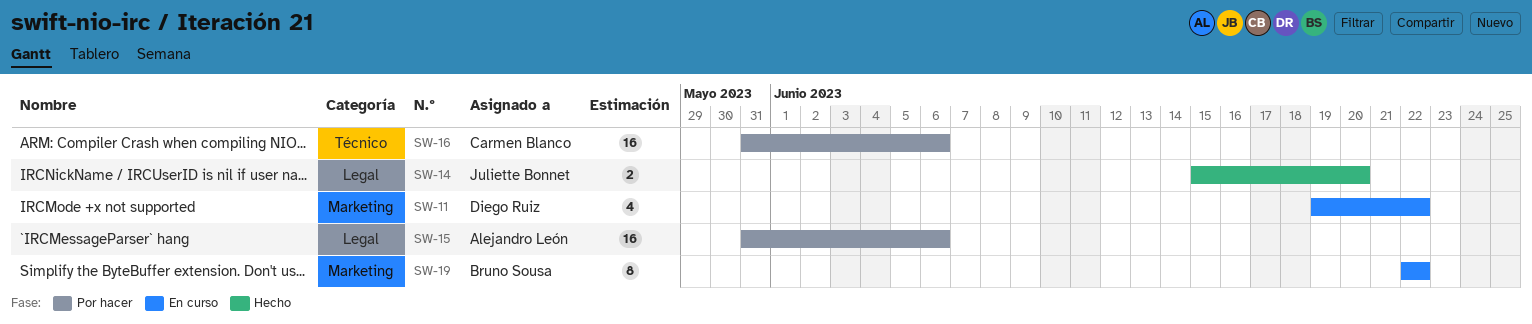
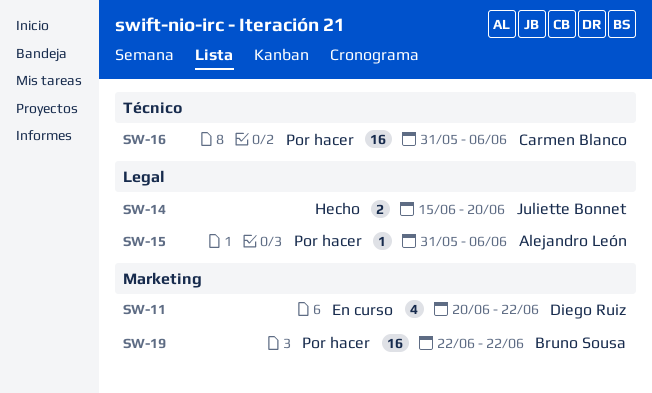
SW-11, start: Jun 19 -> Jun 20
SW-15, estimate: 16 -> 1
SW-19, status: En curso -> Por hacer
SW-19, estimate: 8 -> 16

